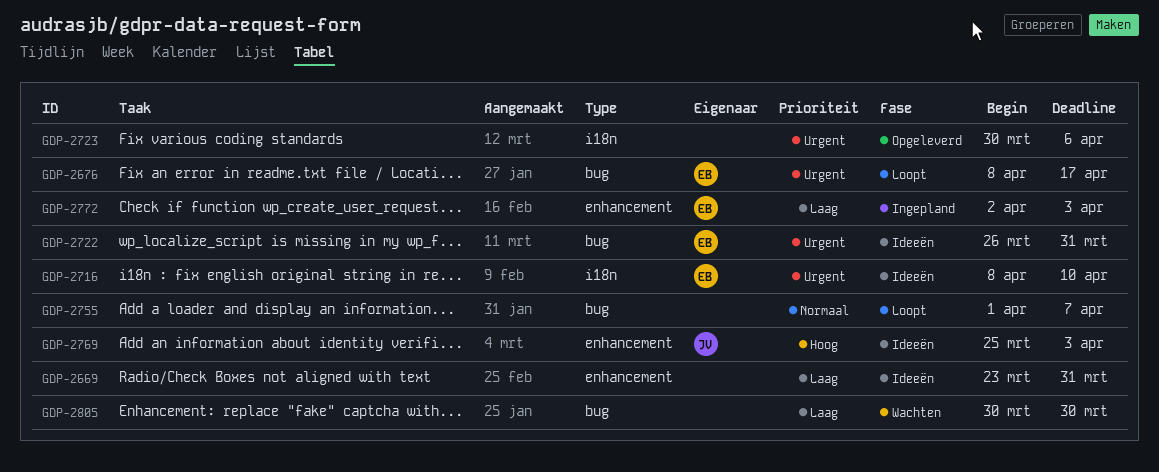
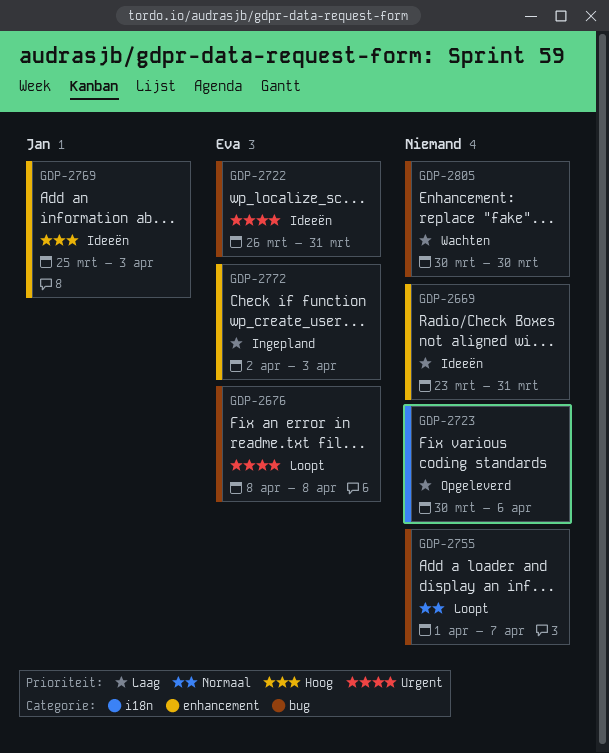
GDP-2676, due: Apr 17 -> Apr 8
GDP-2716: present -> none
GDP-2723, priority: Urgent -> Laag

